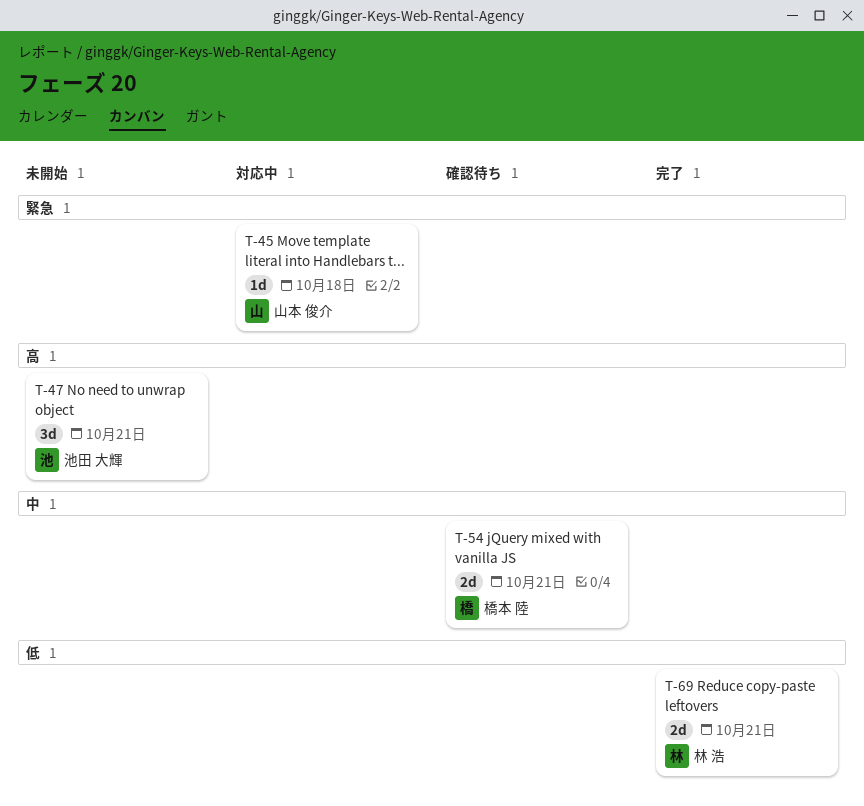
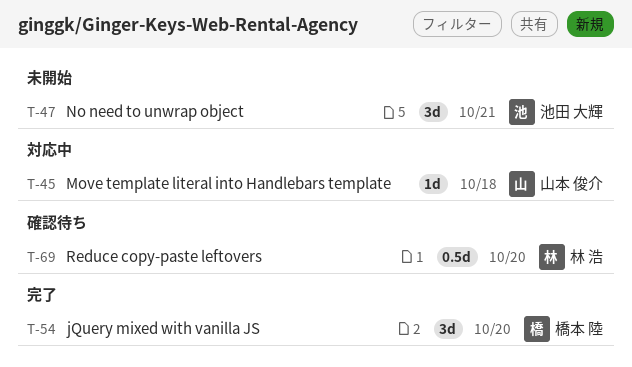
T-54, status: 確認待ち -> 完了
T-54, estimate: 2d -> 3d
T-54, due: Oct 21 -> Oct 20
T-69, status: 完了 -> 確認待ち
T-69, estimate: 2d -> 0.5d
T-69, due: Oct 21 -> Oct 20

